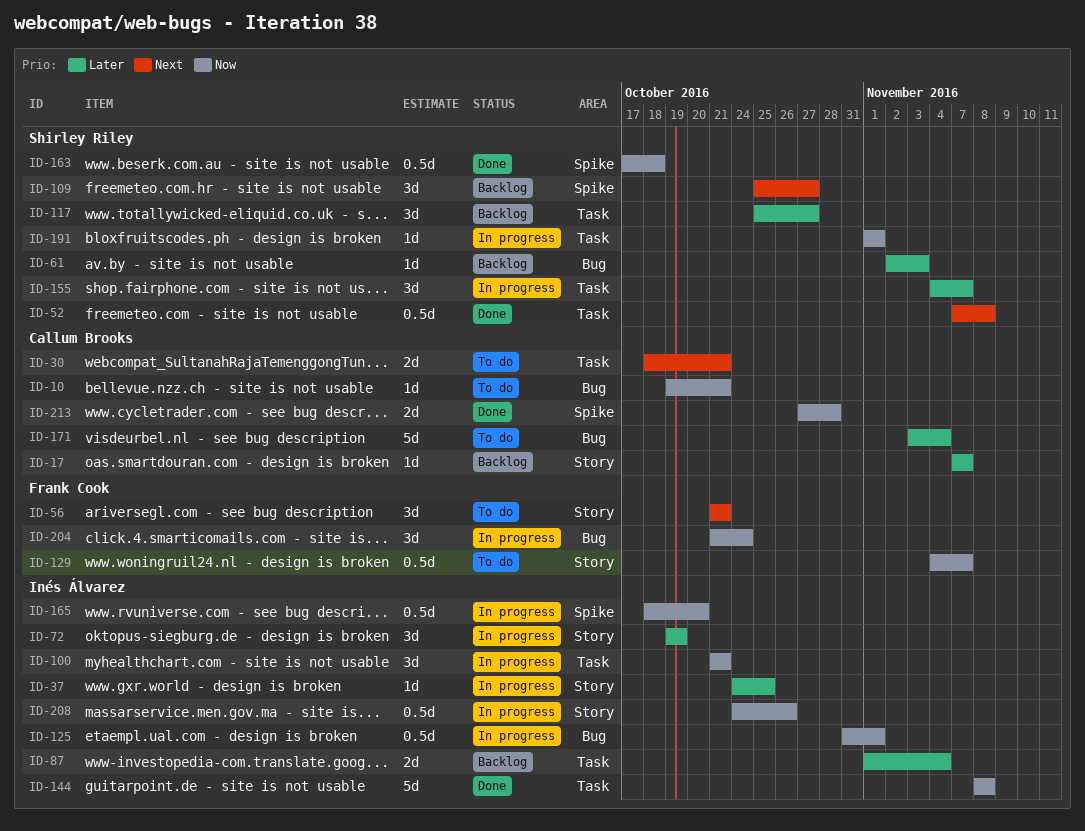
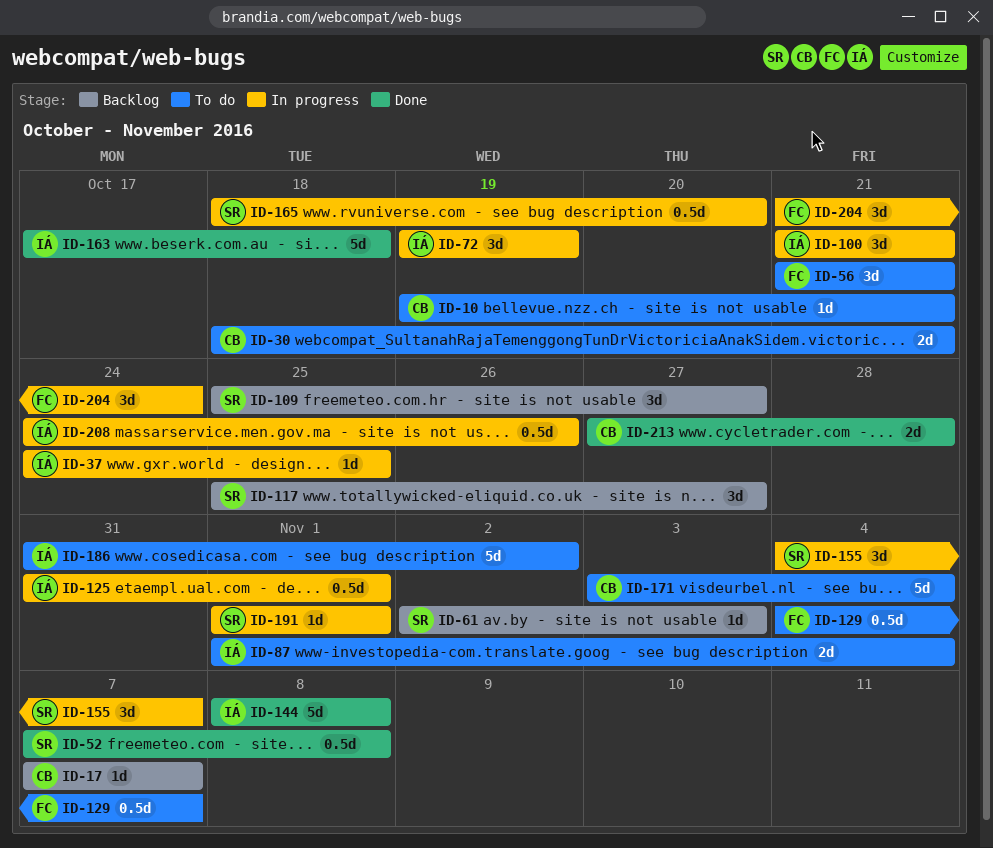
ID-87, status: Backlog -> To do
ID-163, owner: Shirley Riley -> Inés Álvarez
ID-163, estimate: 0.5d -> 5d
ID-165, owner: Inés Álvarez -> Shirley Riley
ID-186: none -> present

